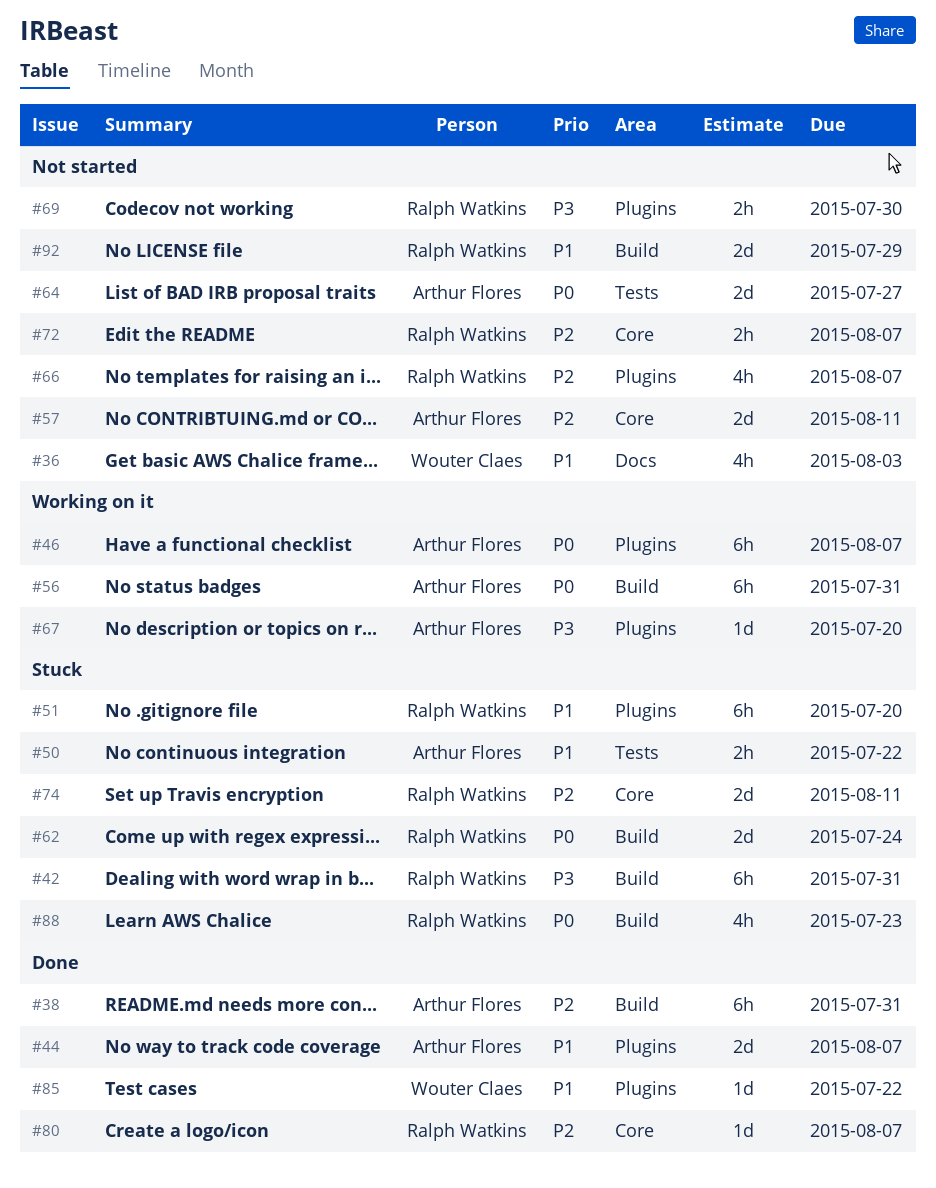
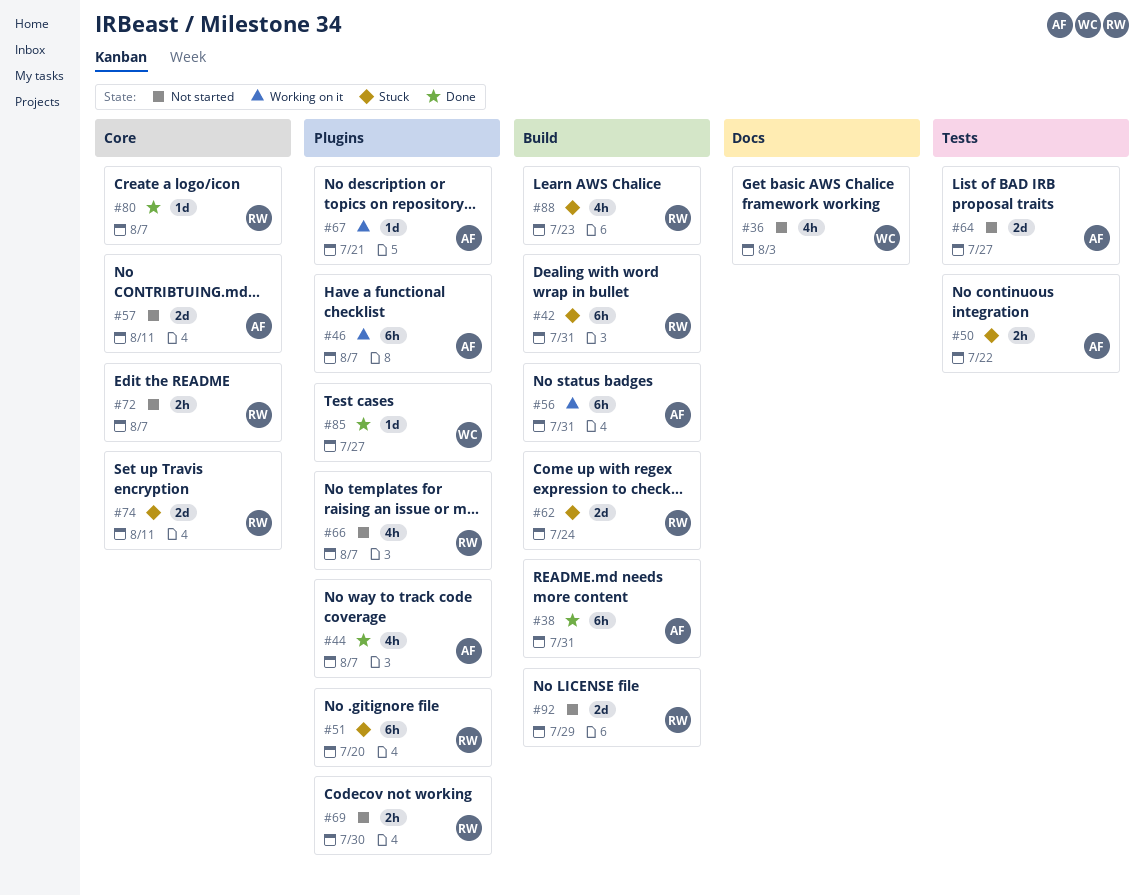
#44, estimate: 2d -> 4h
#67, due: Jul 20 -> Jul 21
#85, due: Jul 22 -> Jul 27

